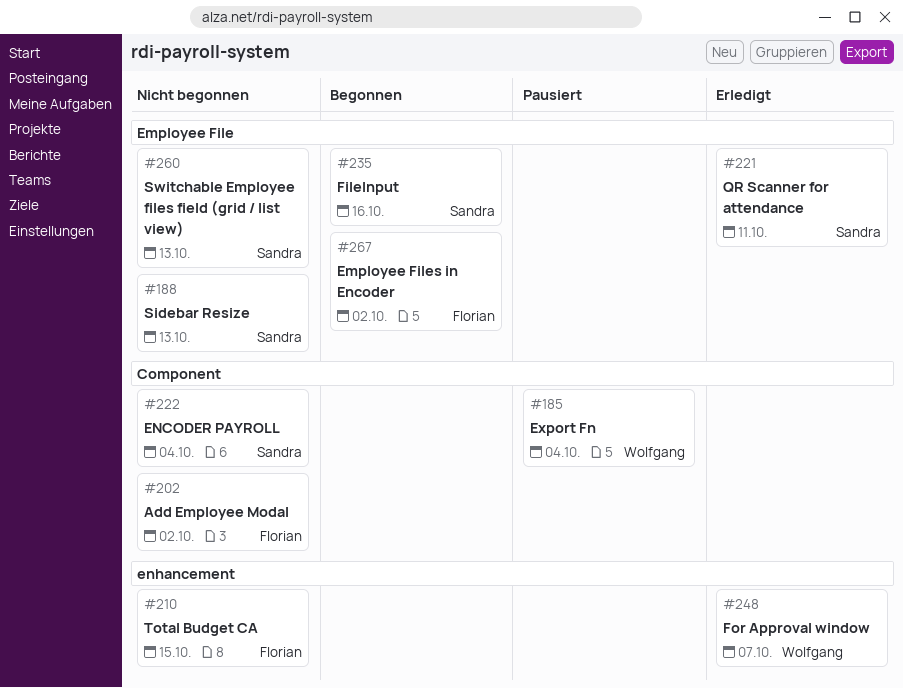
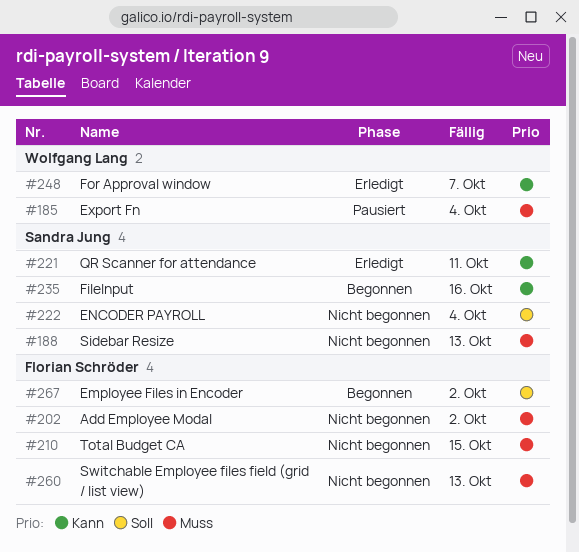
#260, owner: Sandra Jung -> Florian Schröder

